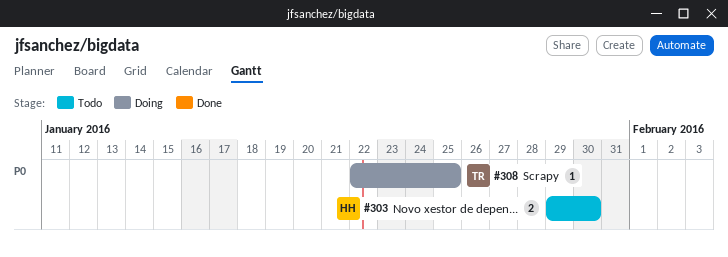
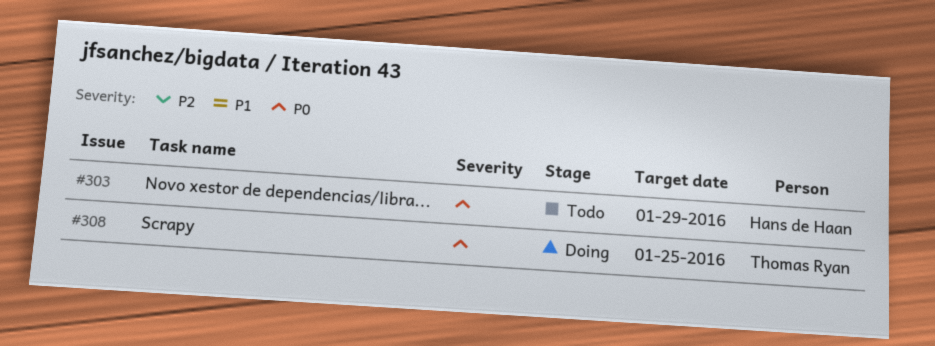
#303, due: Jan 30 -> Jan 29

